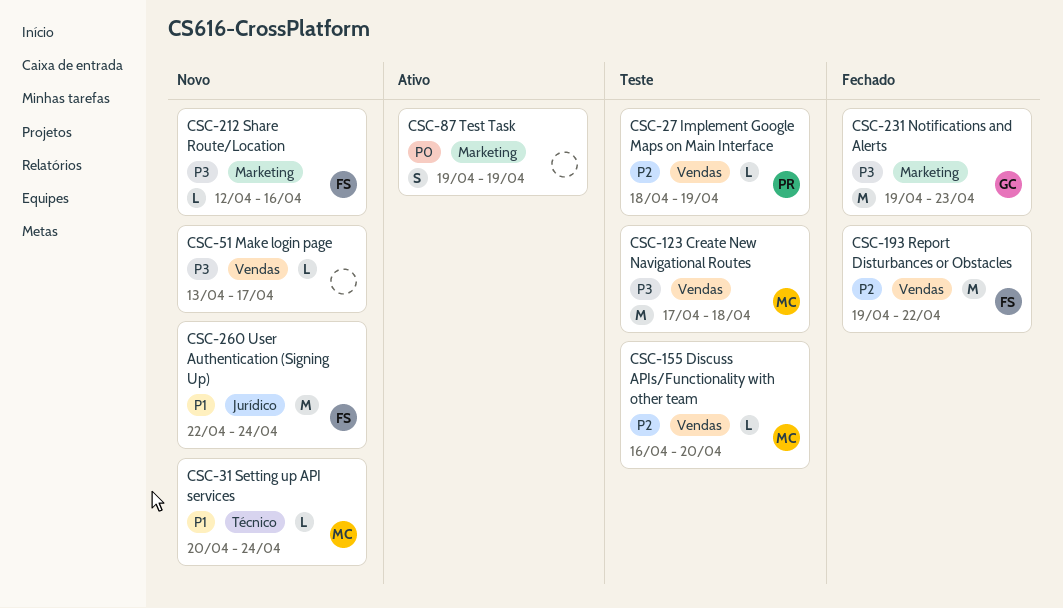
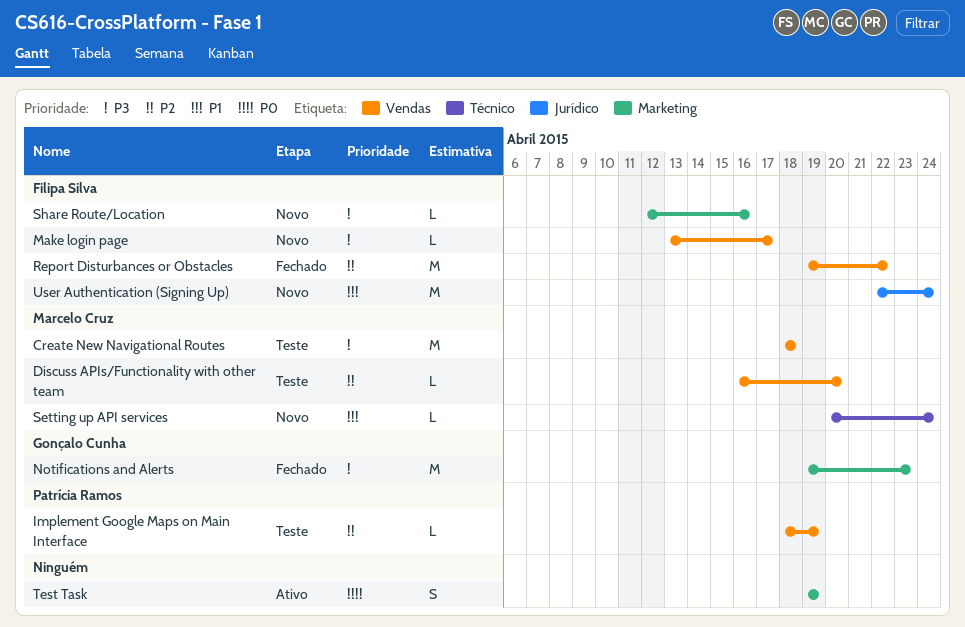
Create New Navigational Routes, start: Apr 17 -> Apr 18
Make login page, owner: none -> Filipa Silva

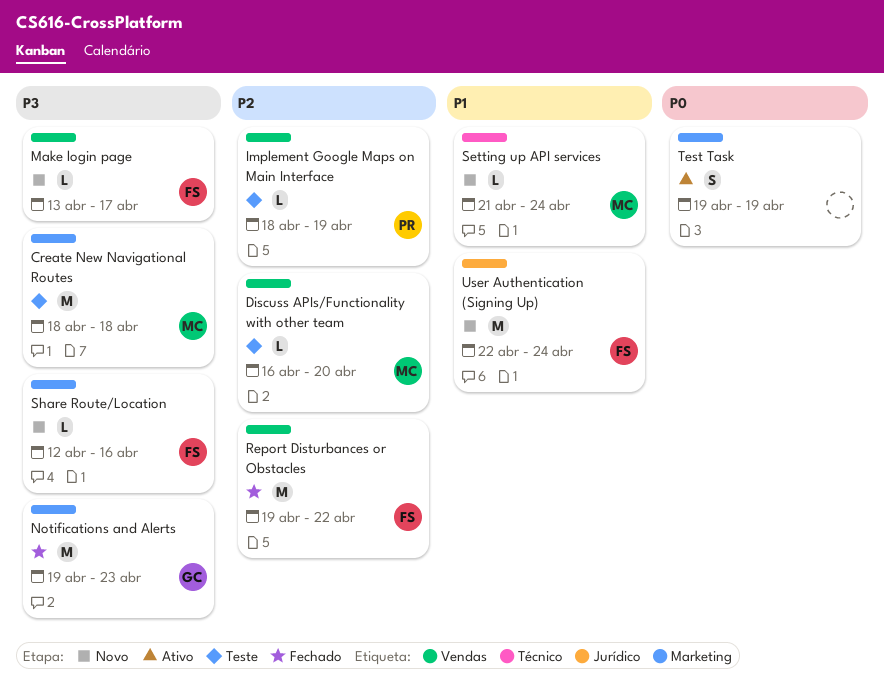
Create New Navigational Routes, label: Vendas -> Marketing
Setting up API services, start: Apr 20 -> Apr 21

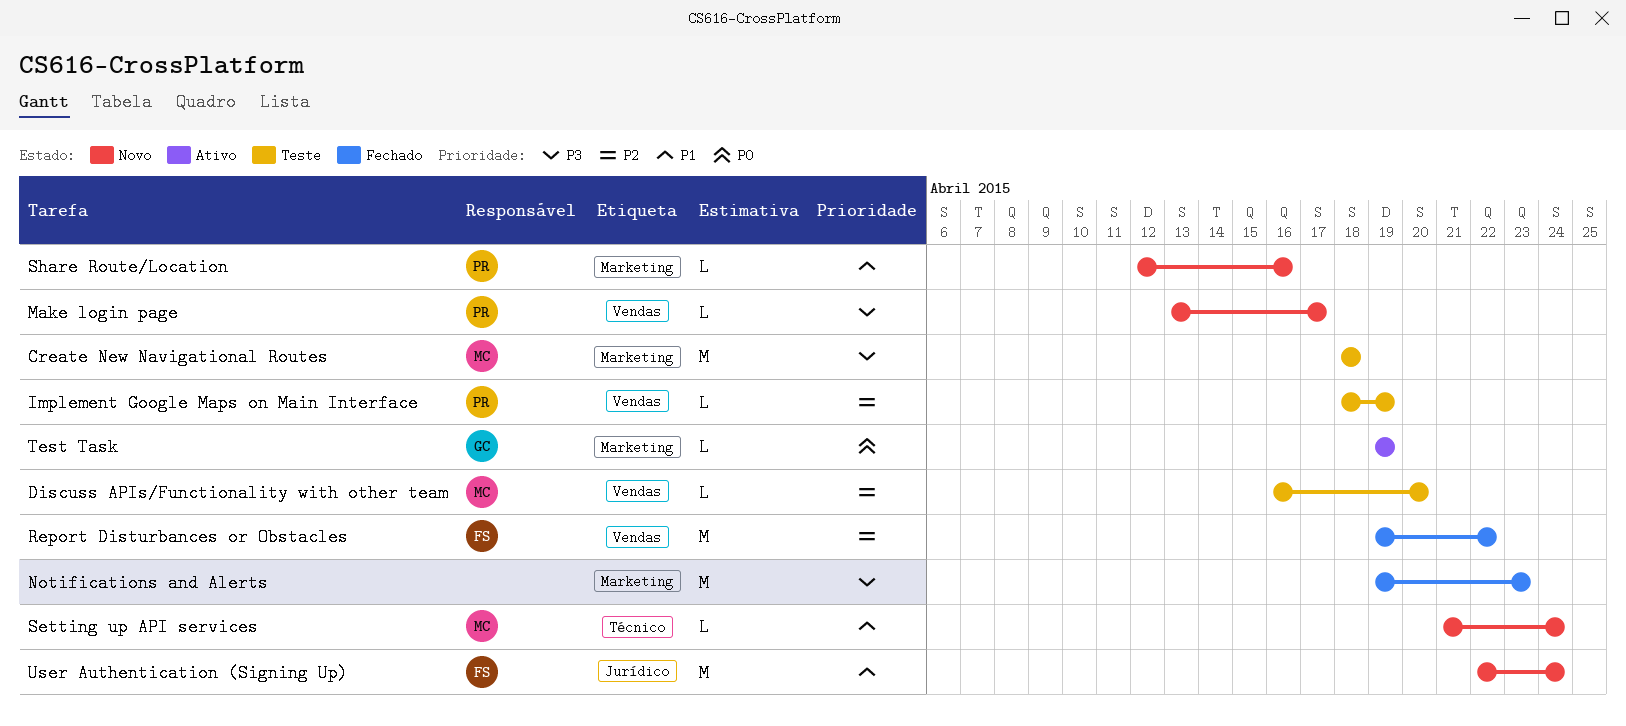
Make login page, owner: FS -> PR
Notifications and Alerts, owner: GC -> none
Share Route/Location, owner: FS -> PR
Share Route/Location, priority: P3 -> P1
Test Task, owner: none -> GC
Test Task, estimate: S -> L

